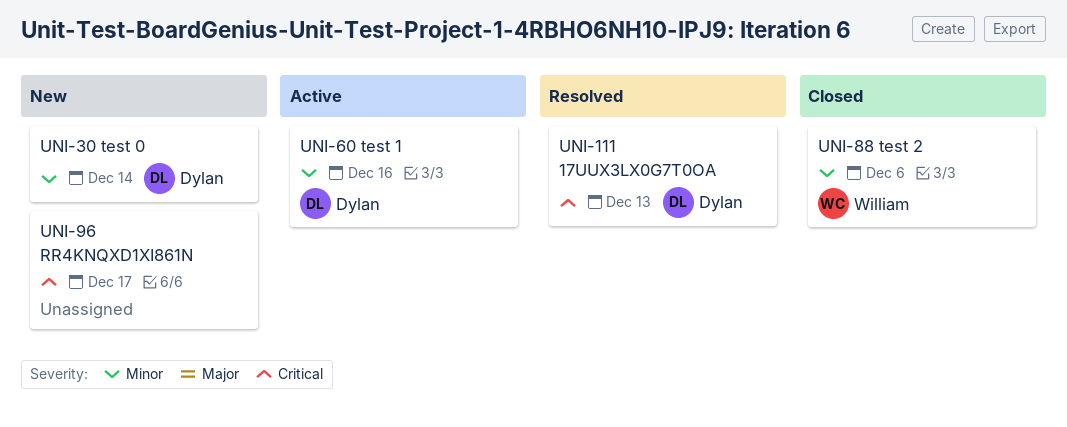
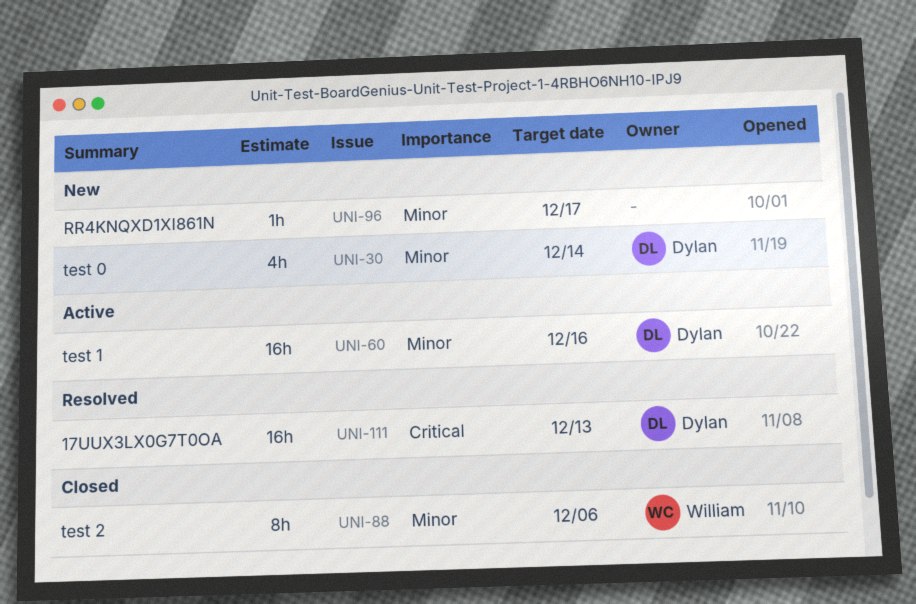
UNI-96, priority: Critical -> Minor

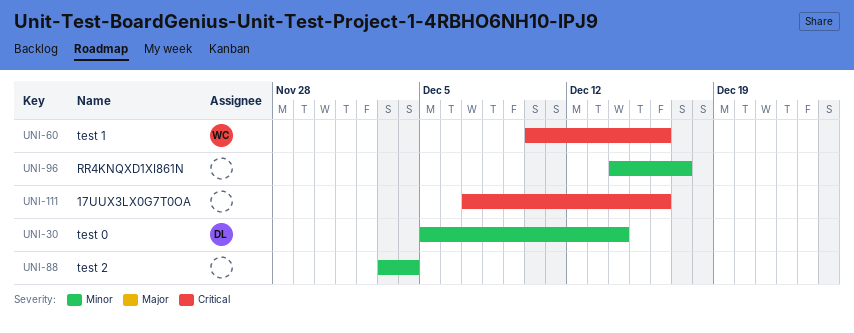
UNI-60, owner: Dylan -> William
UNI-60, priority: Minor -> Critical
UNI-88, owner: William -> none
UNI-88, due: Dec 6 -> Dec 4
UNI-111, owner: Dylan -> none
UNI-111, due: Dec 13 -> Dec 16

